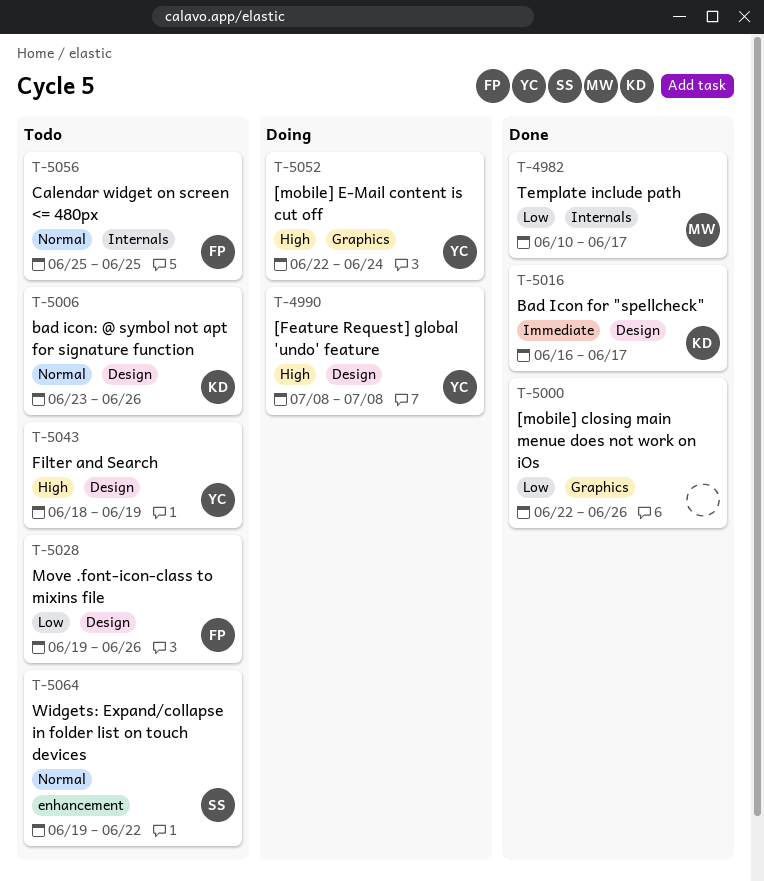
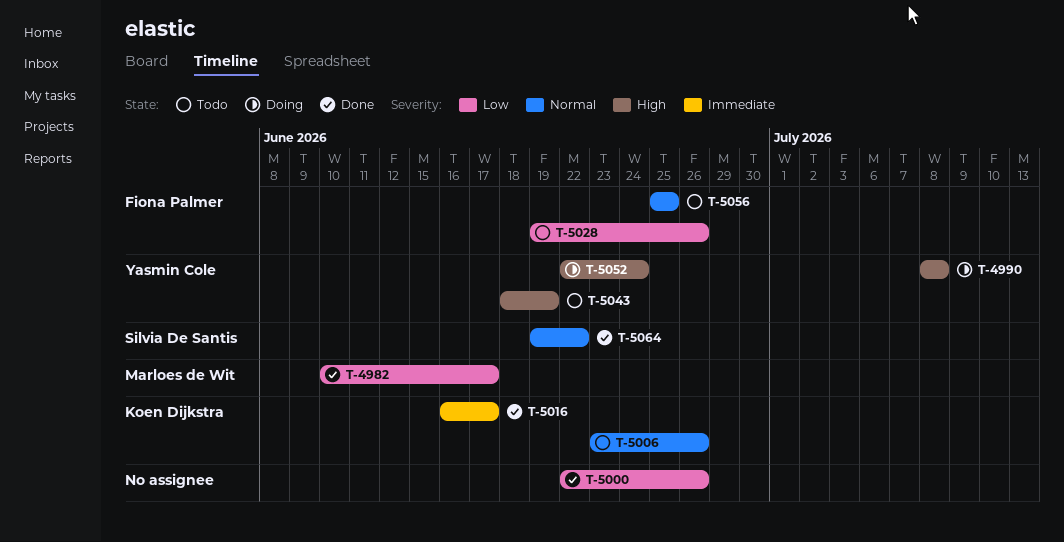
T-5064, status: Todo -> Done

